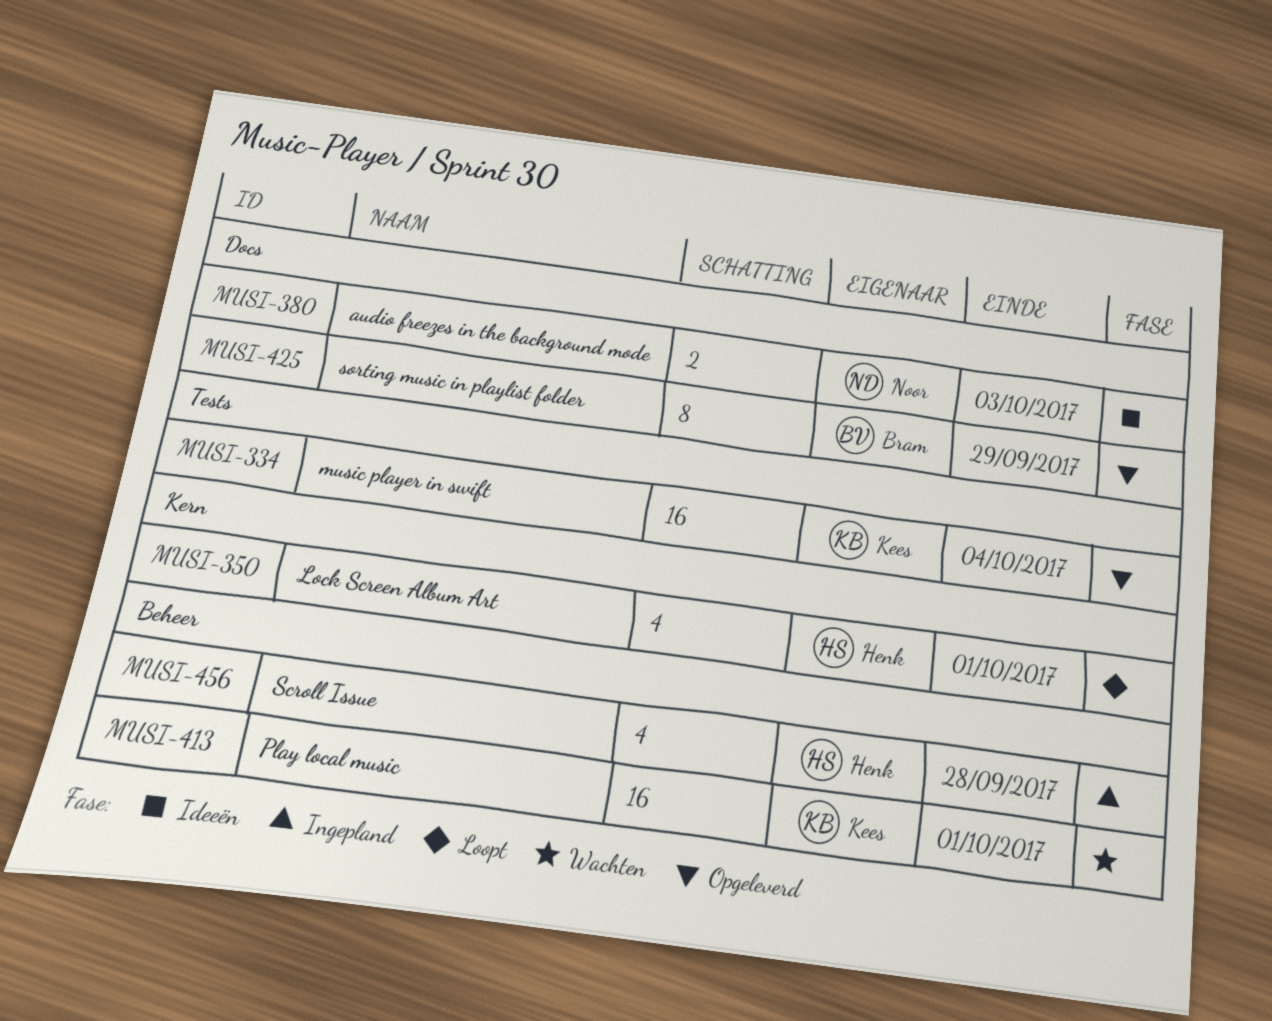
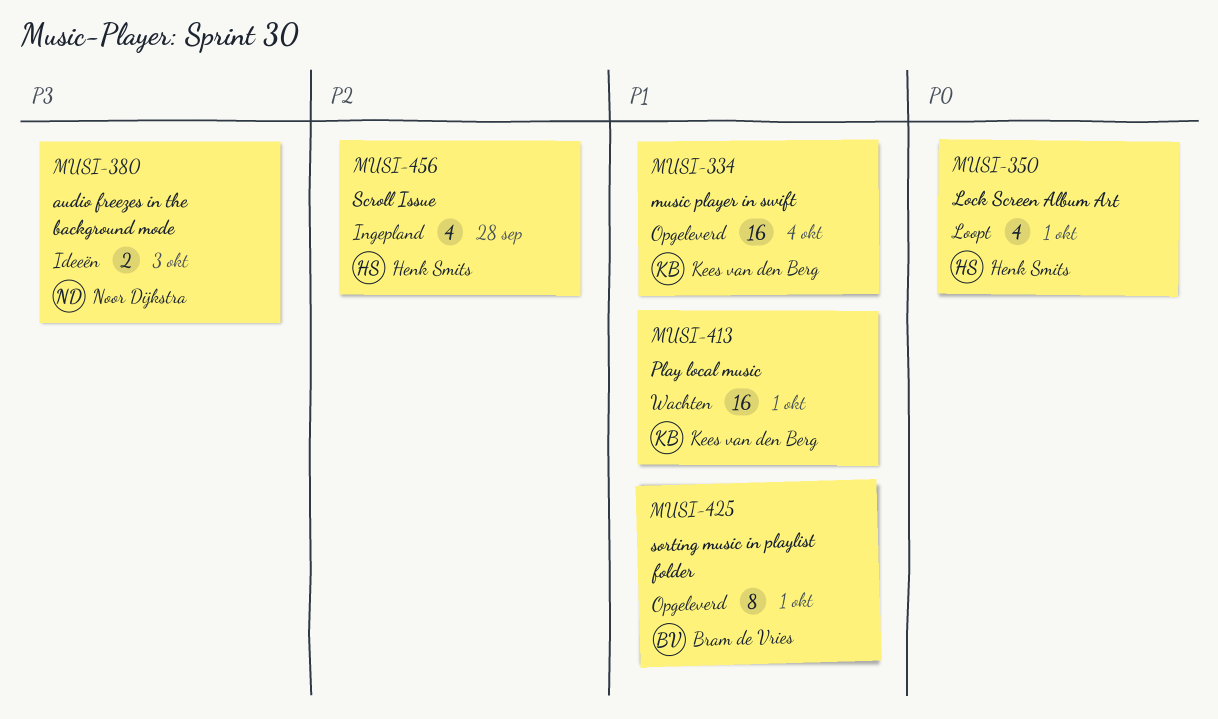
MUSI-425, due: Sep 29 -> Oct 1

